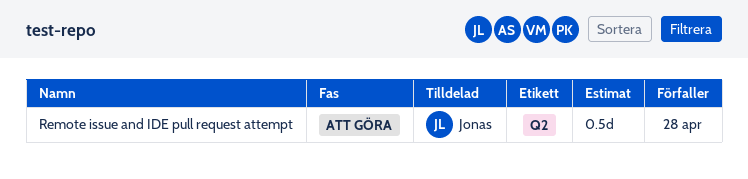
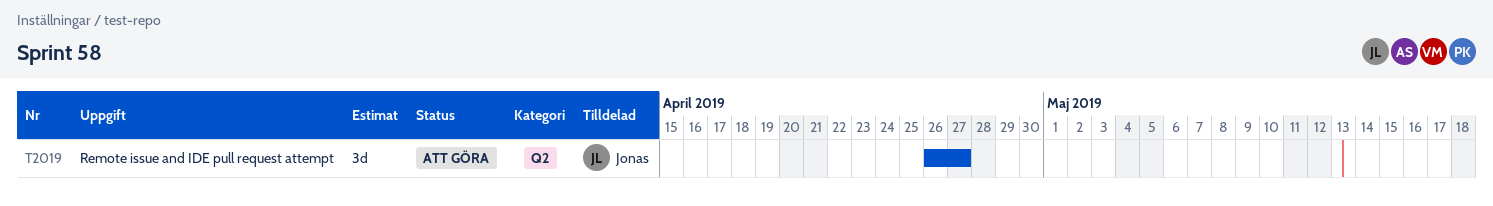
Remote issue and IDE pull request attempt, estimate: 0.5d -> 3d
Remote issue and IDE pull request attempt, due: Apr 28 -> Apr 27

